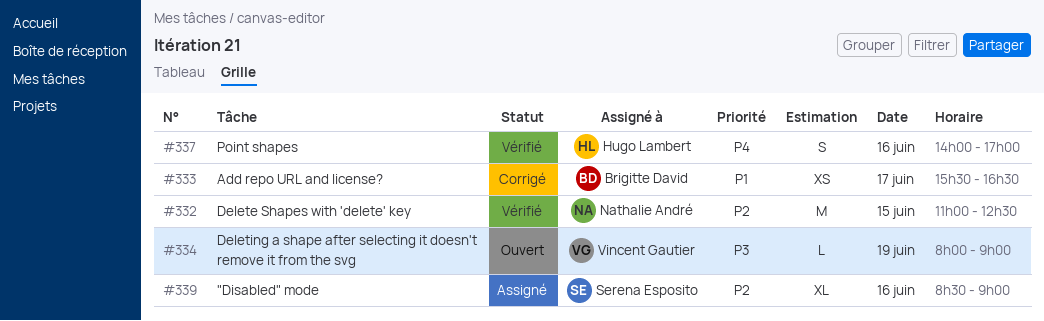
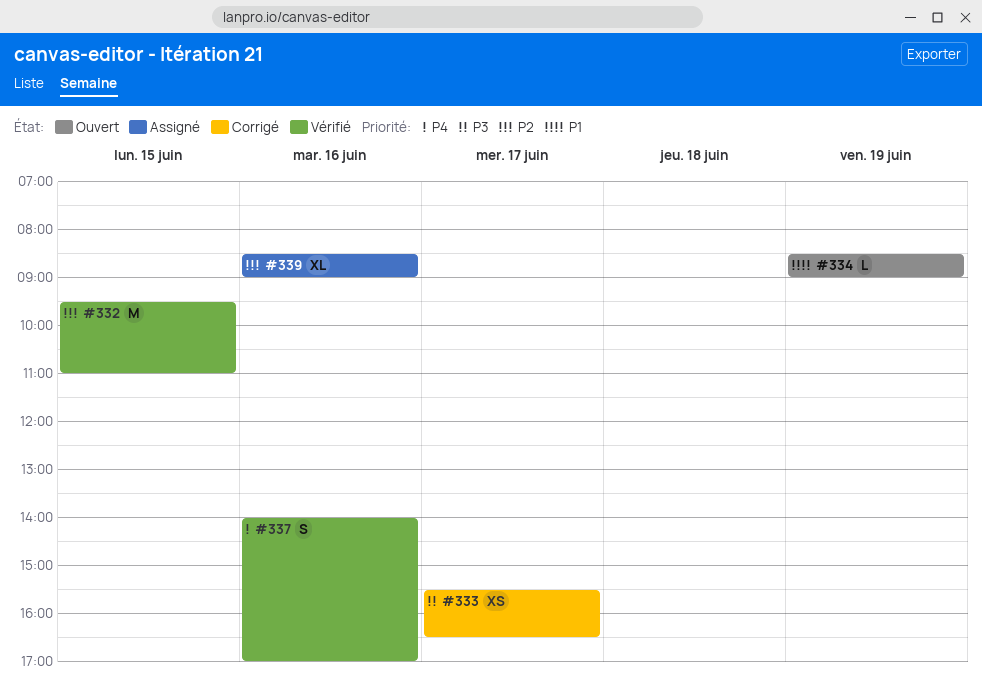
#332, begins: 11:00 -> 09:30
#332, ends: 12:30 -> 11:00
#333, priority: P1 -> P3
#334, priority: P3 -> P1
#334, begins: 08:00 -> 08:30

